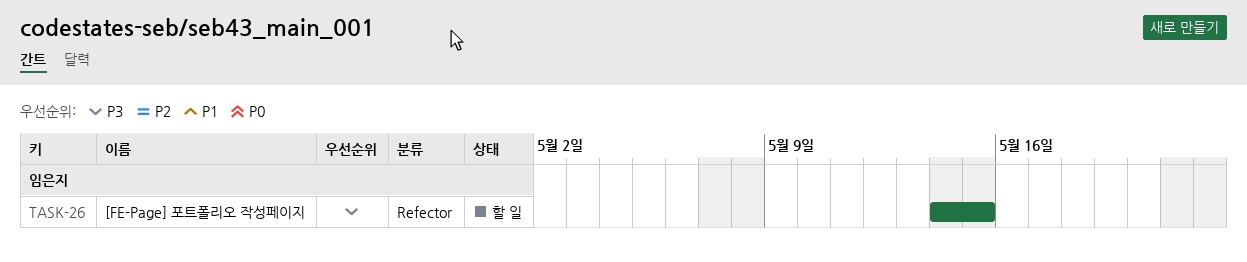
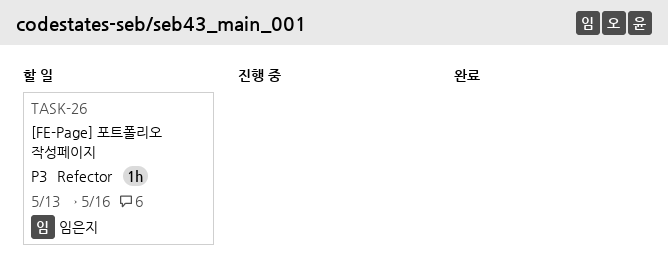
TASK-26, start: May 14 -> May 13
TASK-26, due: May 15 -> May 16

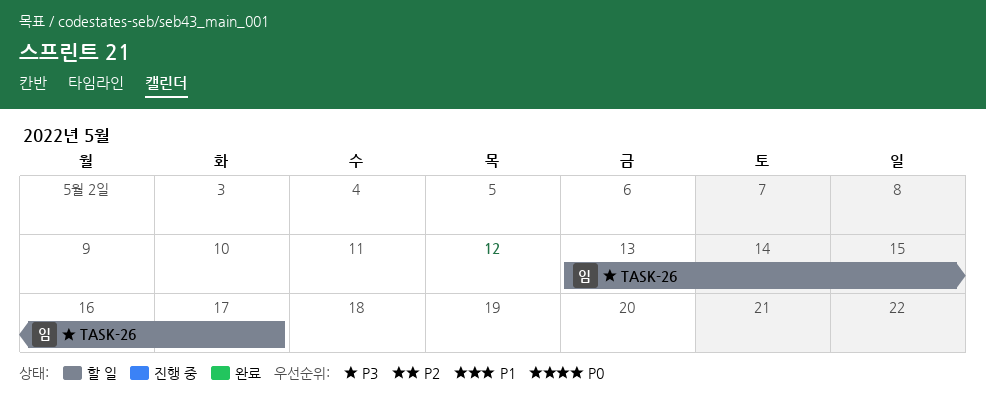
TASK-26, due: May 16 -> May 17

